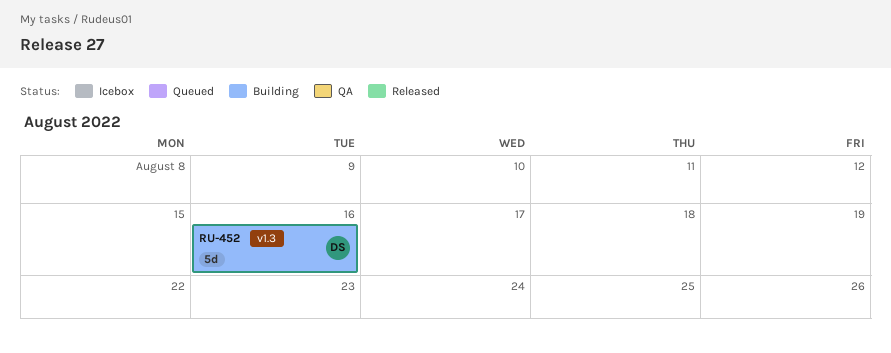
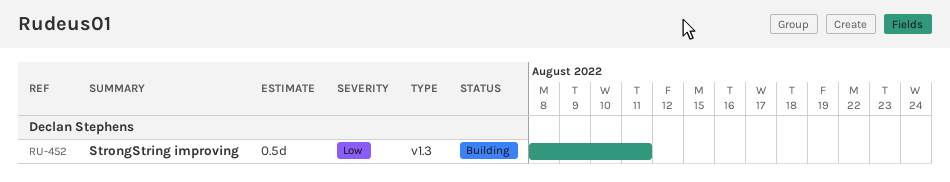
RU-452, estimate: 5d -> 0.5d
RU-452, due: Aug 16 -> Aug 11

